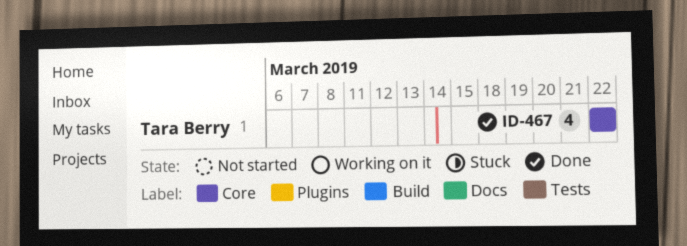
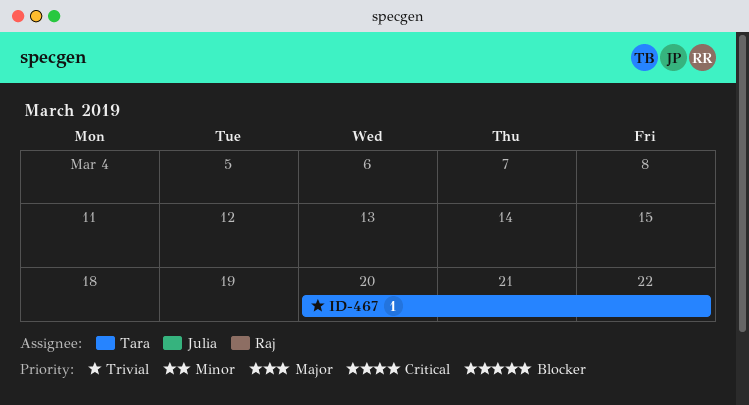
ID-467, estimate: 4 -> 1
ID-467, start: Mar 22 -> Mar 20

